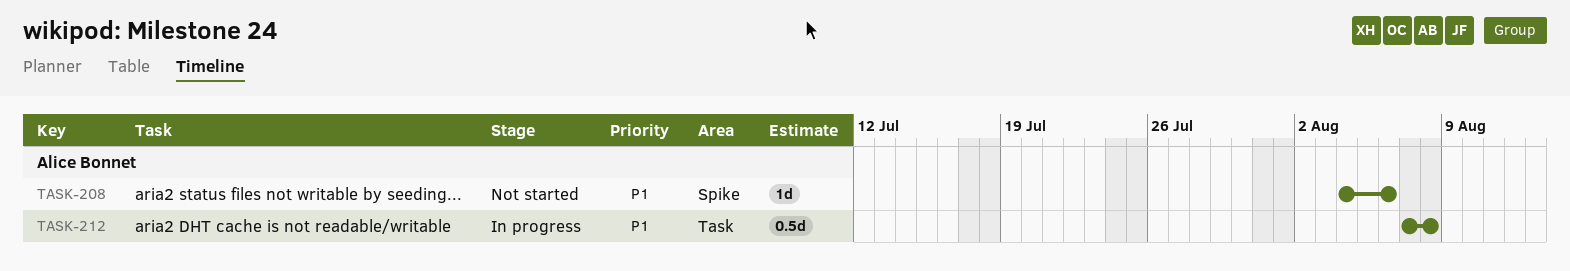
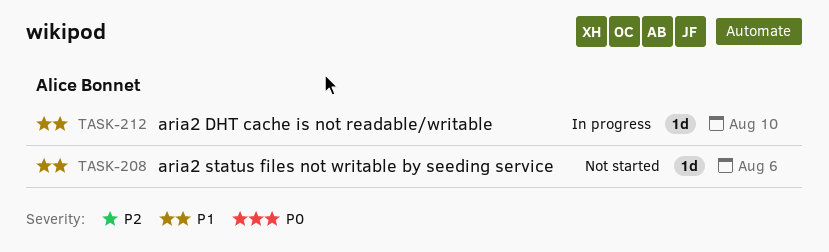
TASK-212, estimate: 0.5d -> 1d
TASK-212, due: Aug 8 -> Aug 10

